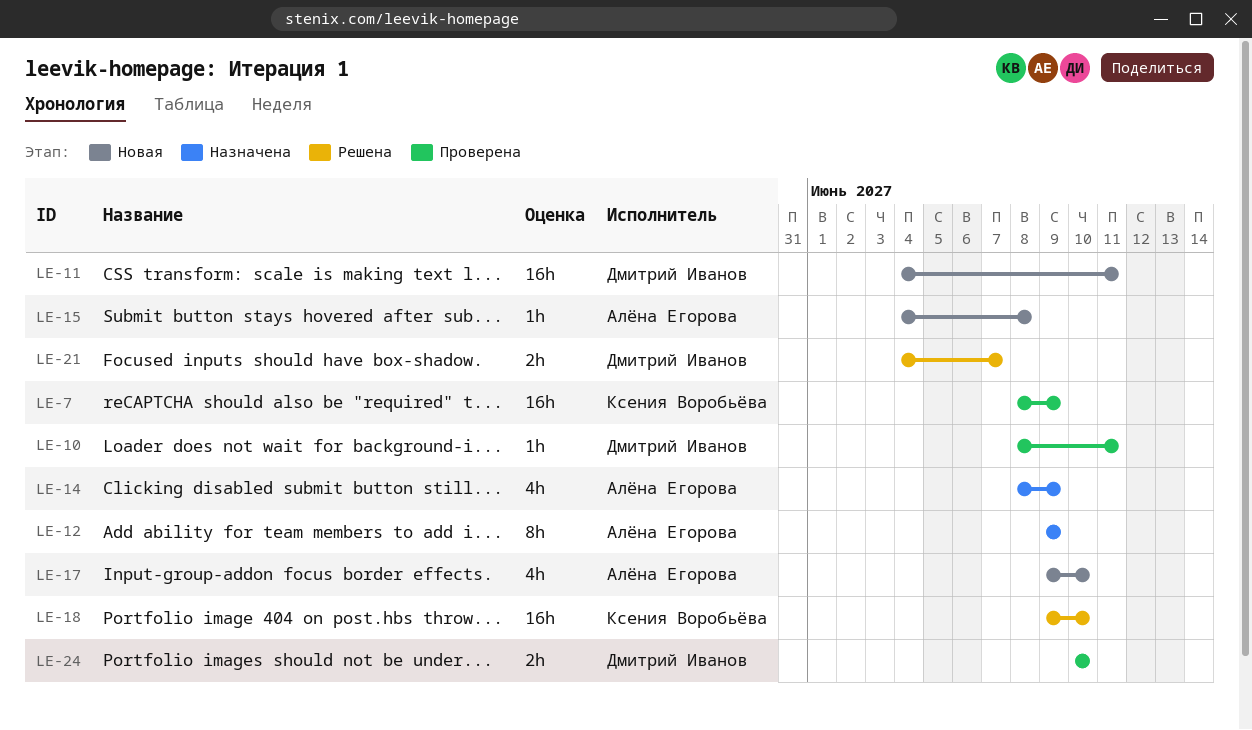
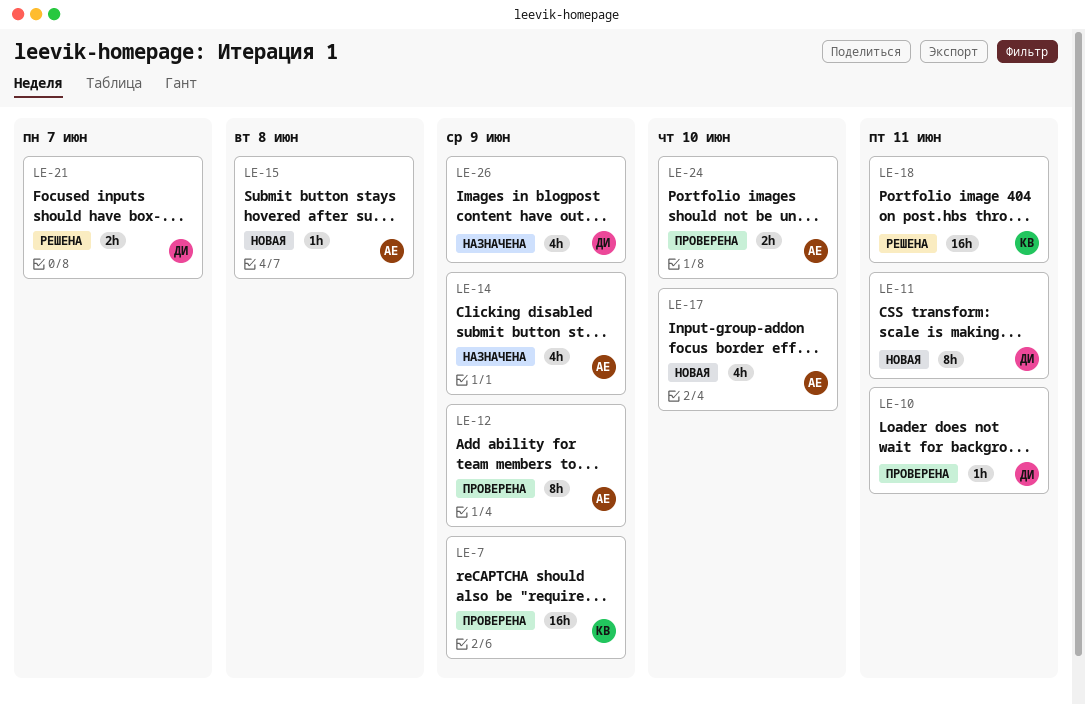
LE-11, estimate: 16h -> 8h
LE-12, status: Назначена -> Проверена
LE-18, due: Jun 10 -> Jun 11
LE-24, owner: Дмитрий Иванов -> Алёна Егорова
LE-26: none -> present

